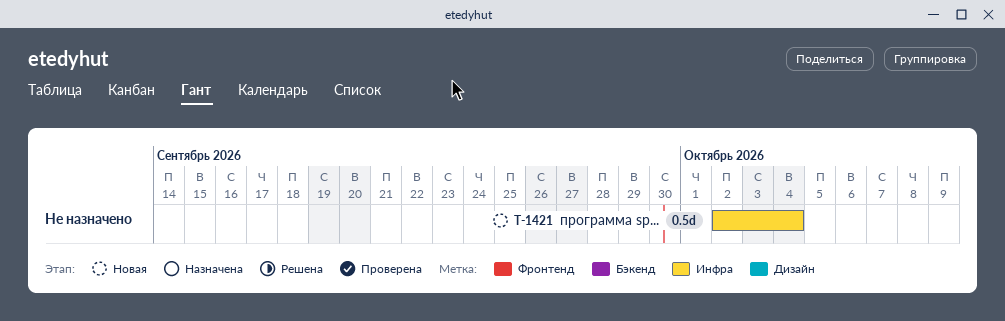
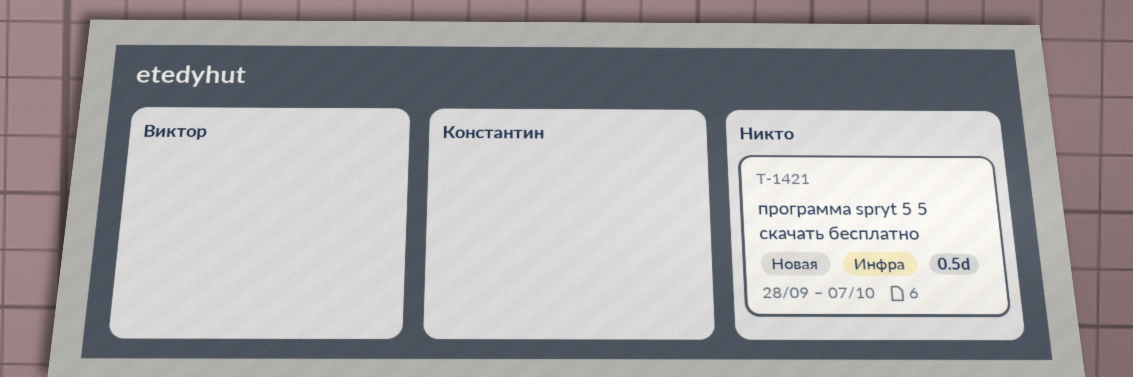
T-1421, start: Oct 2 -> Sep 28
T-1421, due: Oct 4 -> Oct 7

